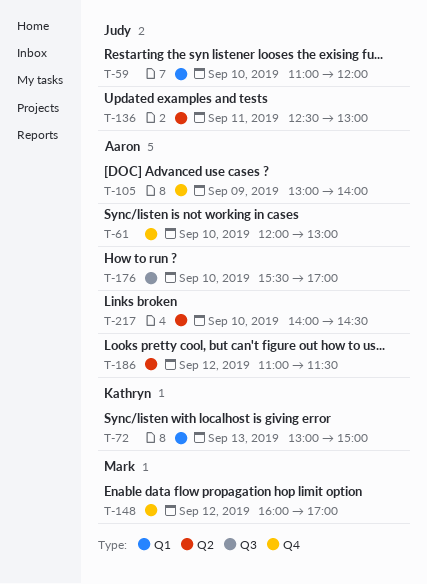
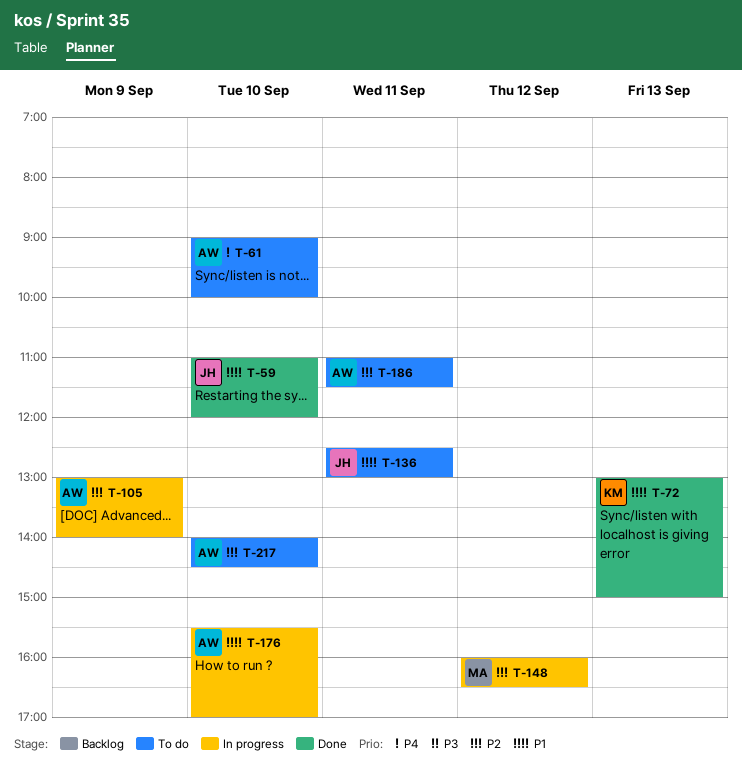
T-61, begins: 12:00 -> 09:00
T-61, ends: 13:00 -> 10:00
T-148, ends: 17:00 -> 16:30
T-186, day: Sep 12 -> Sep 11

